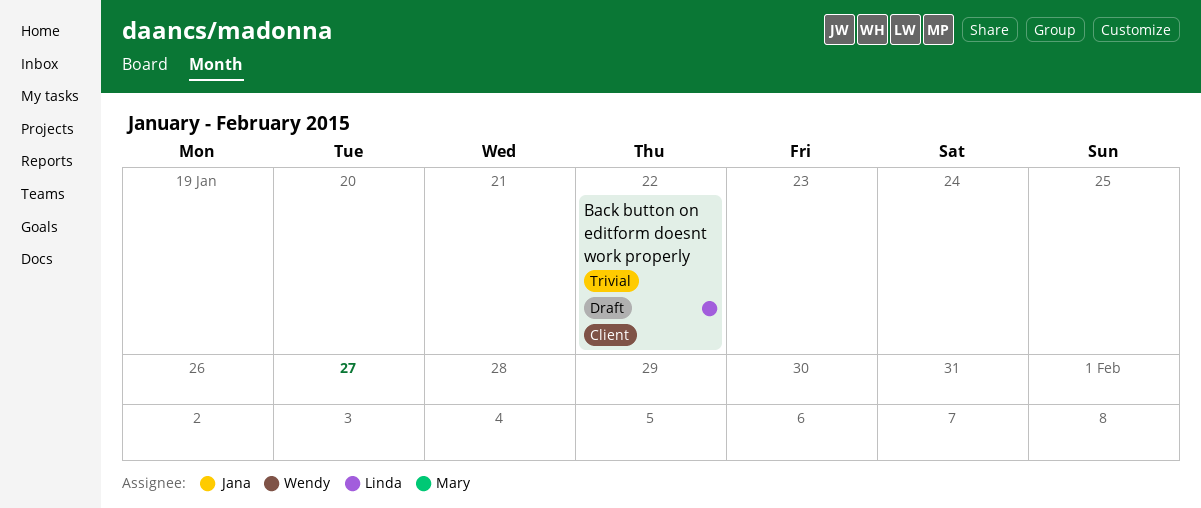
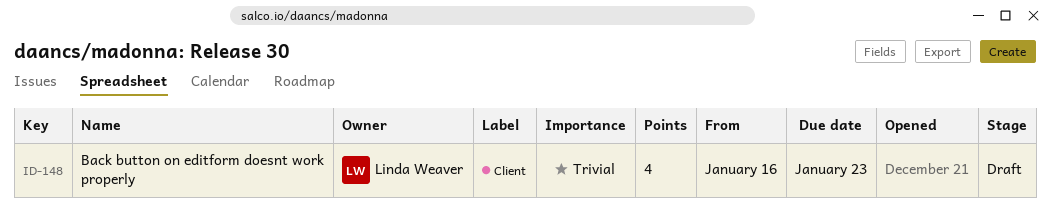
Back button on editform doesnt work properly, due: Jan 22 -> Jan 23

